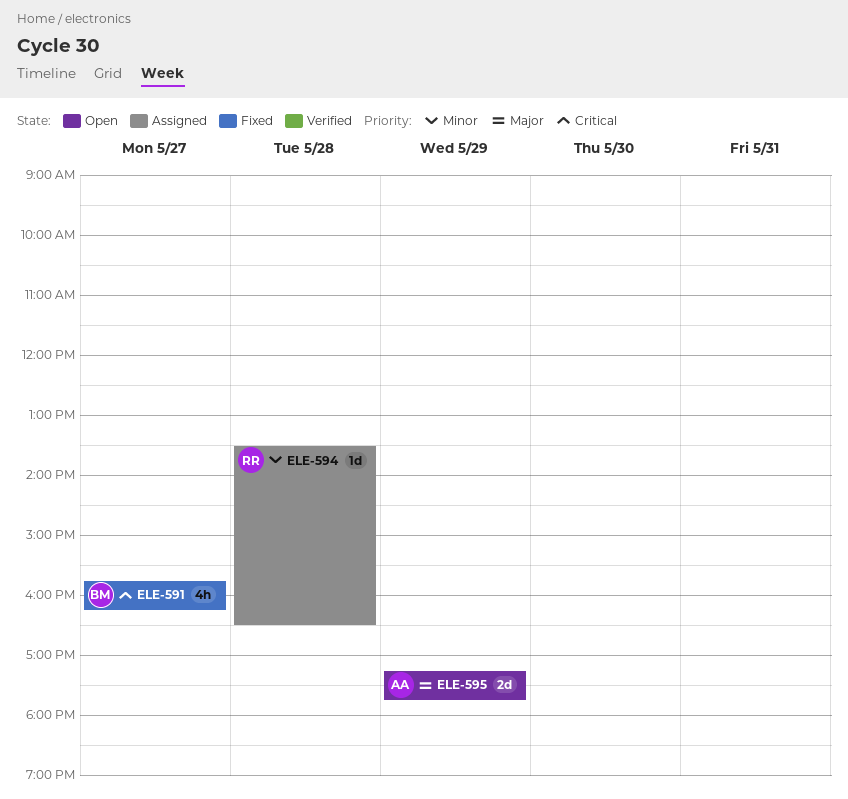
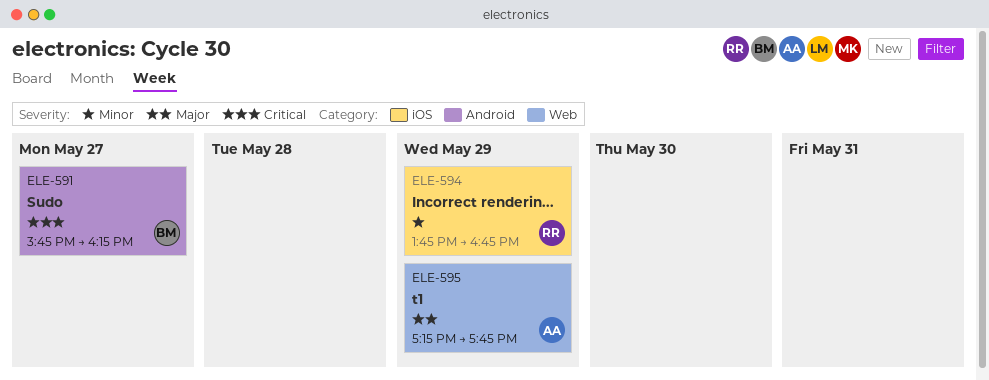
ELE-594, day: May 28 -> May 29
ELE-594, begins: 13:30 -> 13:45
ELE-594, ends: 16:30 -> 16:45

